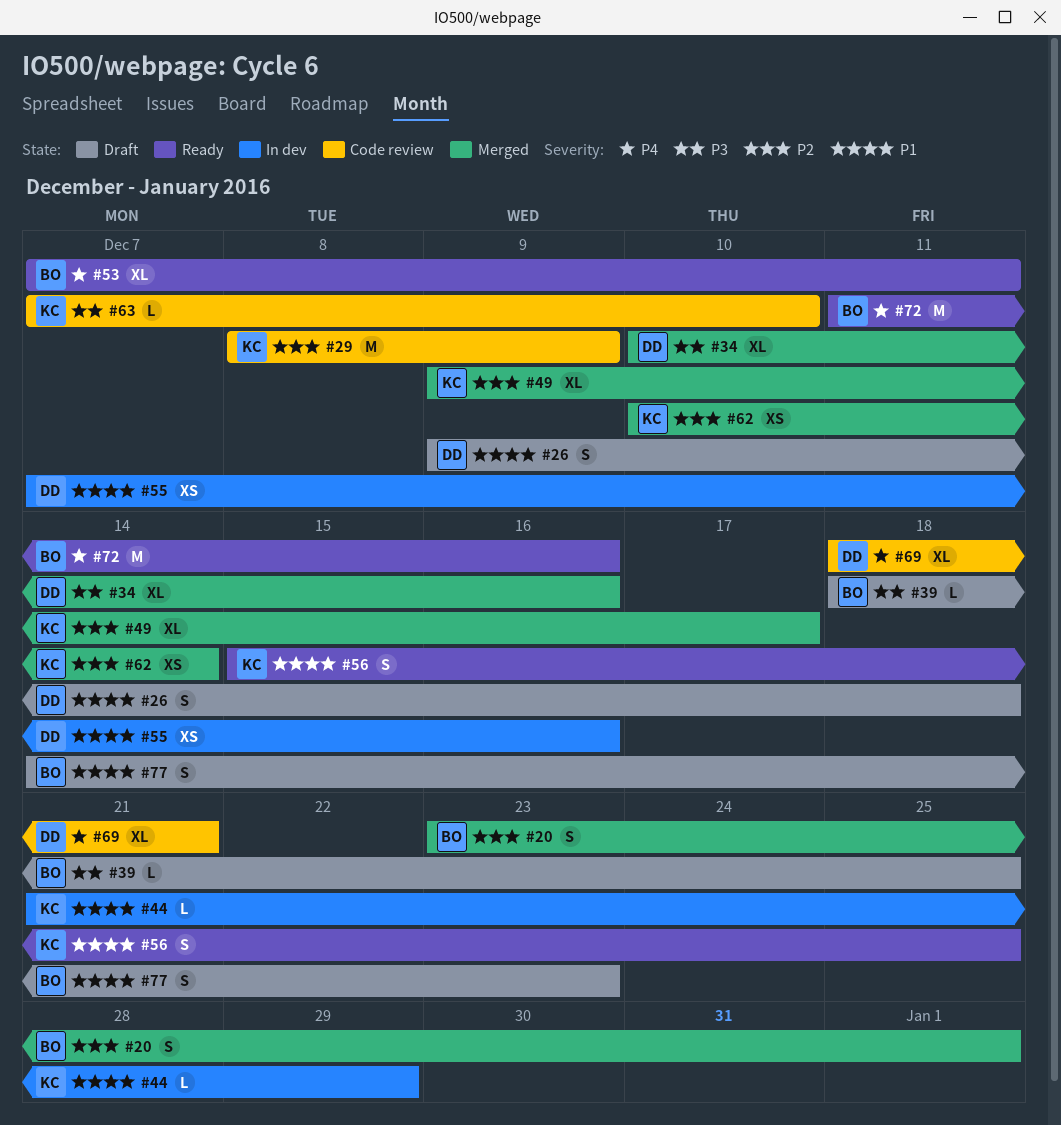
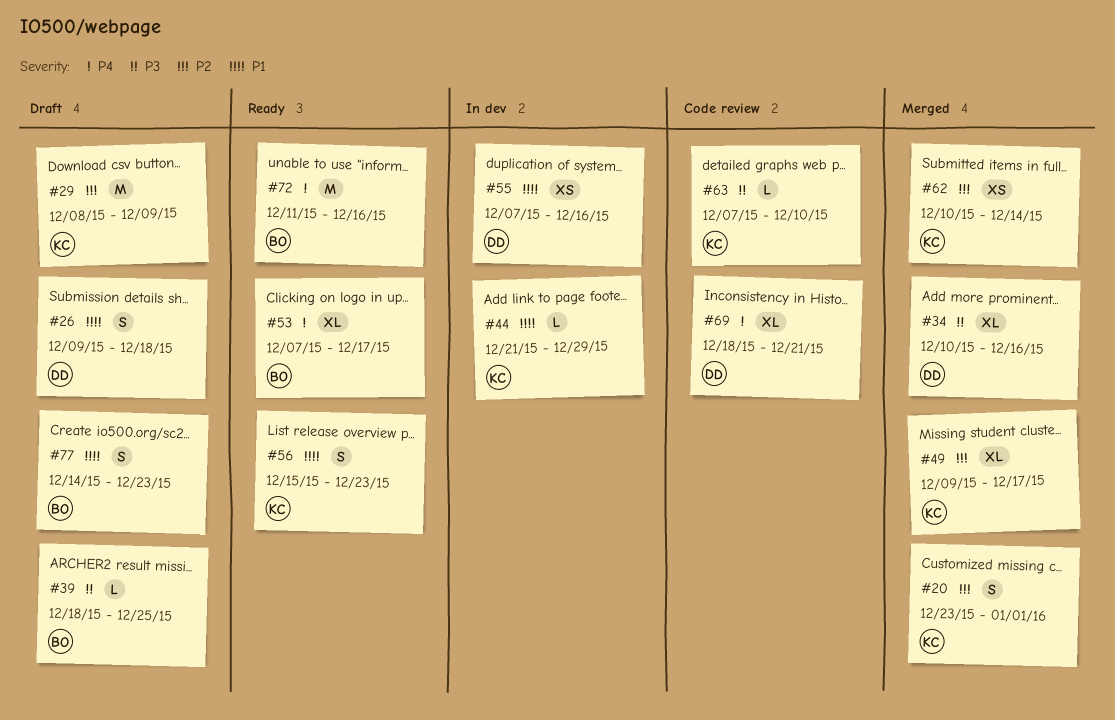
#20, owner: BO -> KC
#29, status: Code review -> Draft
#53, due: Dec 11 -> Dec 17
#56, due: Dec 25 -> Dec 23

